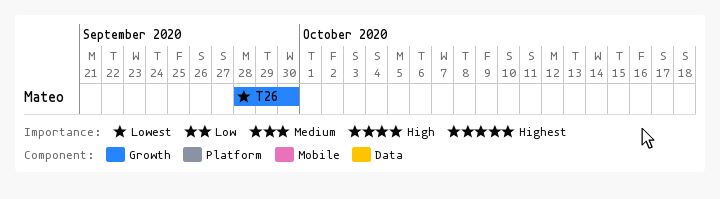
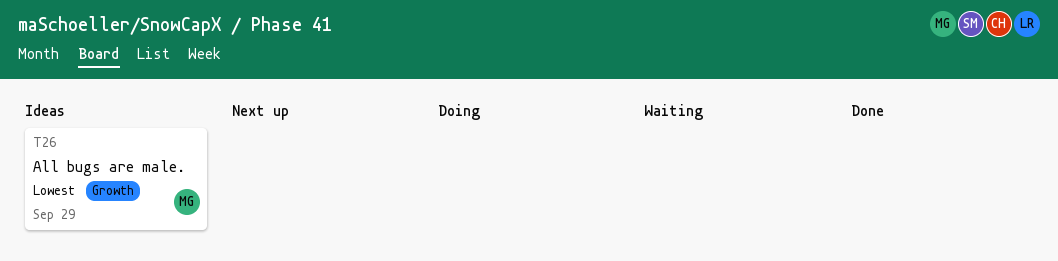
T26, due: Sep 30 -> Sep 29

